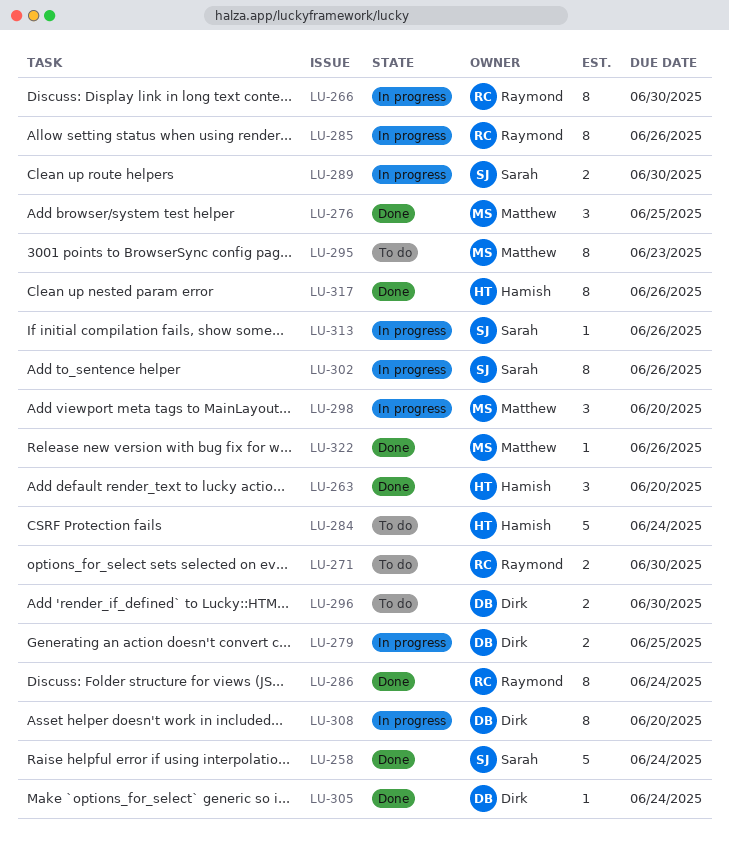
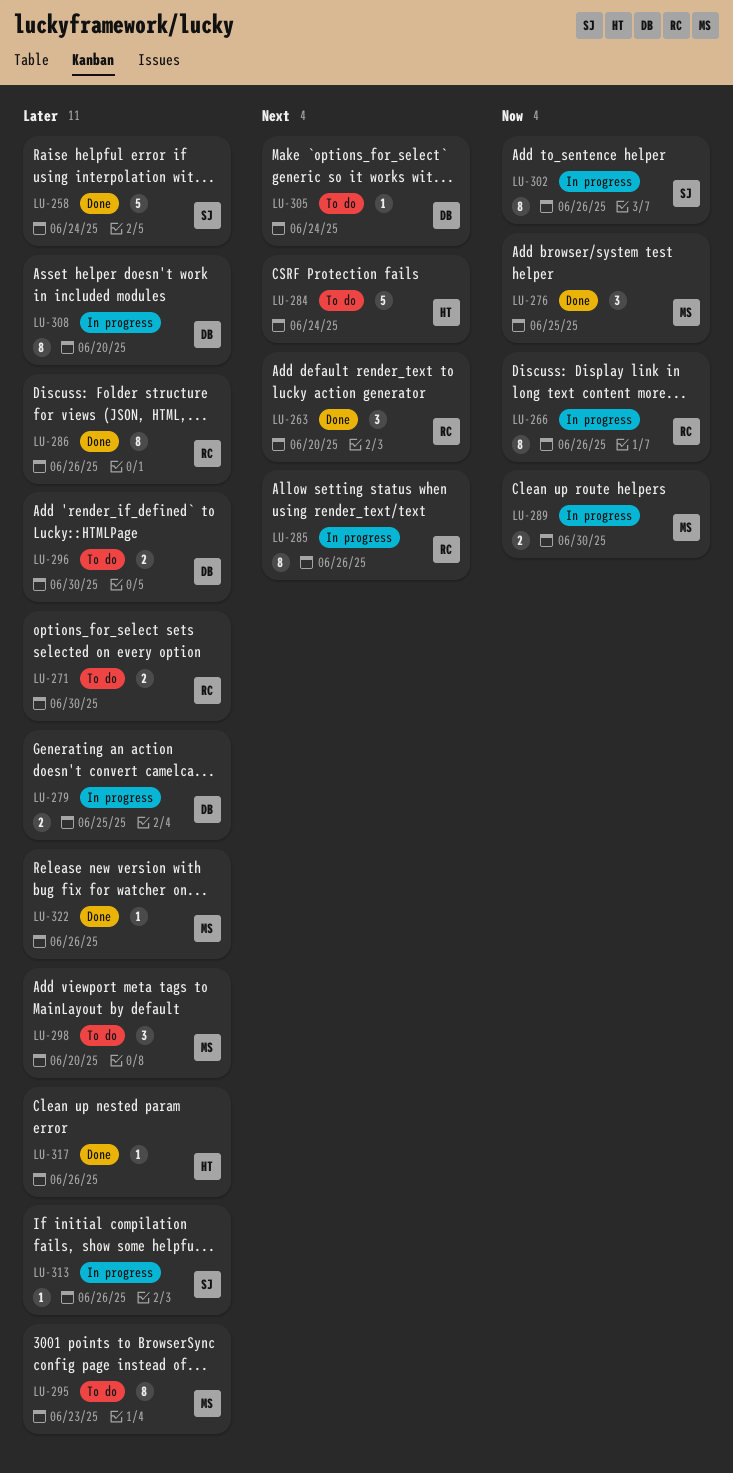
LU-263, owner: Hamish -> Raymond
LU-266, due: Jun 30 -> Jun 26
LU-286, due: Jun 24 -> Jun 26
LU-289, owner: Sarah -> Matthew
LU-298, status: In progress -> To do
LU-305, status: Done -> To do
LU-317, estimate: 8 -> 1

